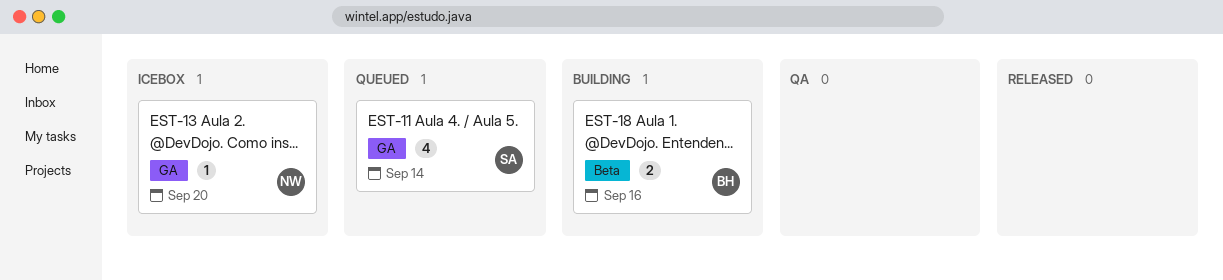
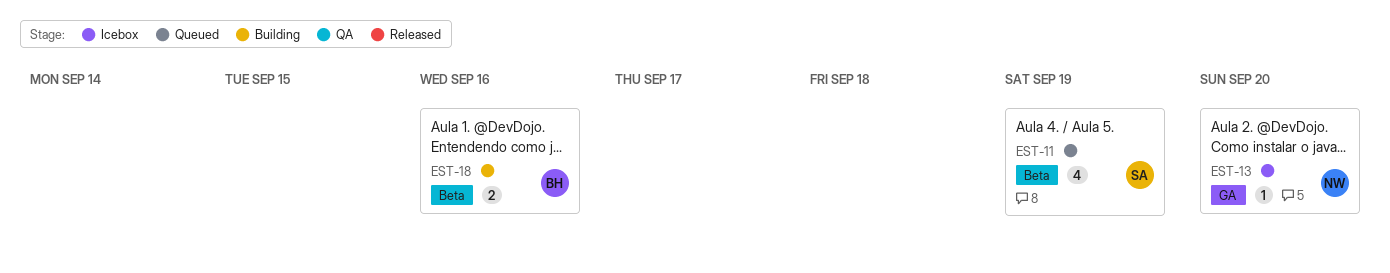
EST-11, label: GA -> Beta
EST-11, due: Sep 14 -> Sep 19

